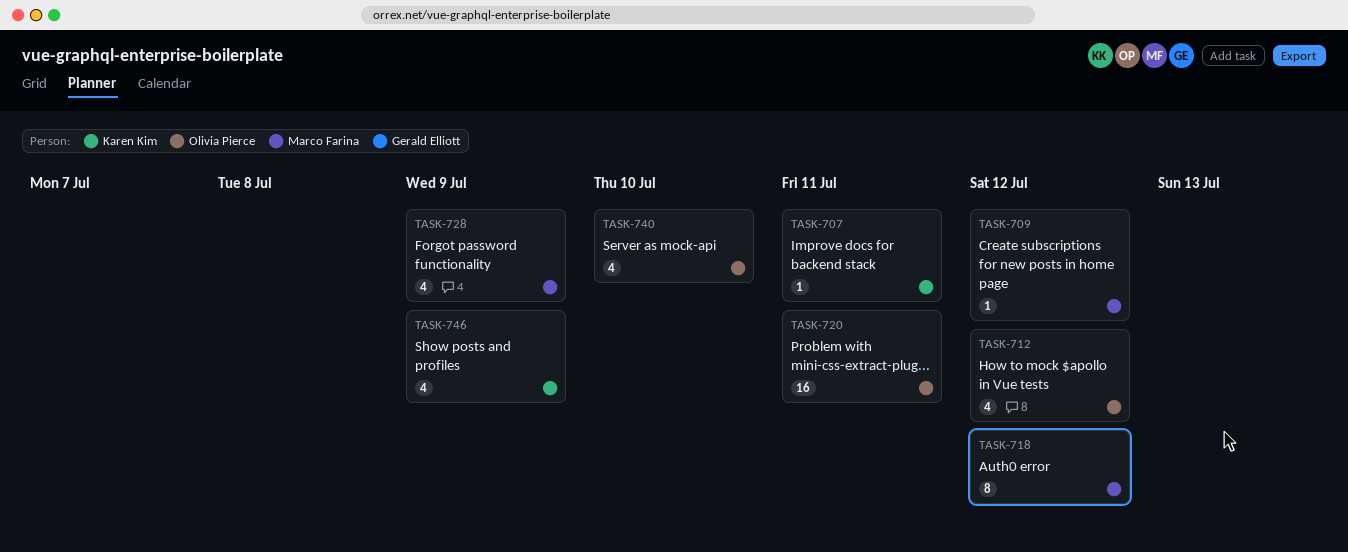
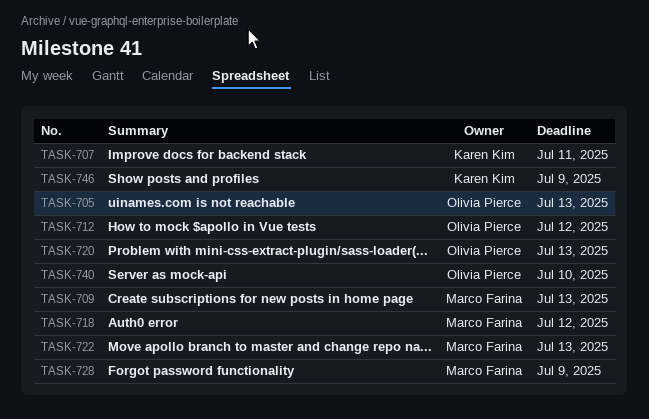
TASK-705: none -> present
TASK-709, due: Jul 12 -> Jul 13
TASK-720, due: Jul 11 -> Jul 13
TASK-722: none -> present

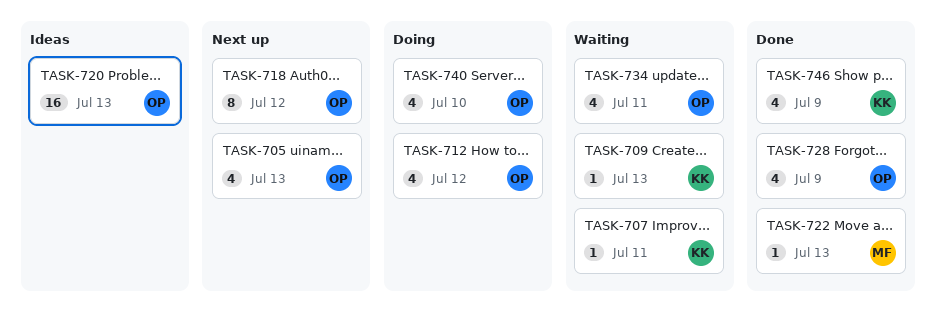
TASK-709, owner: Marco Farina -> Karen Kim
TASK-718, owner: Marco Farina -> Olivia Pierce
TASK-728, owner: Marco Farina -> Olivia Pierce
TASK-734: none -> present

